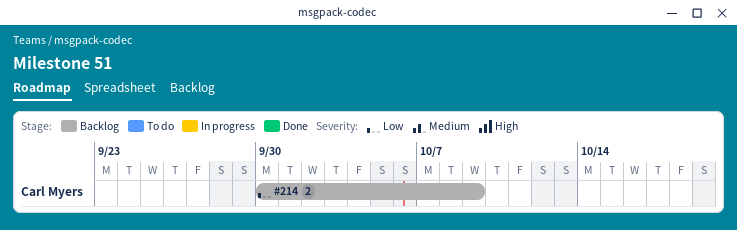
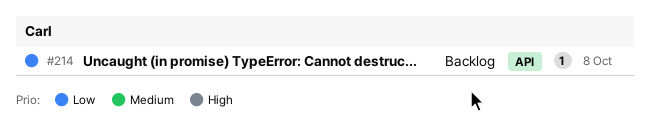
#214, estimate: 2 -> 1
#214, due: Oct 9 -> Oct 8

